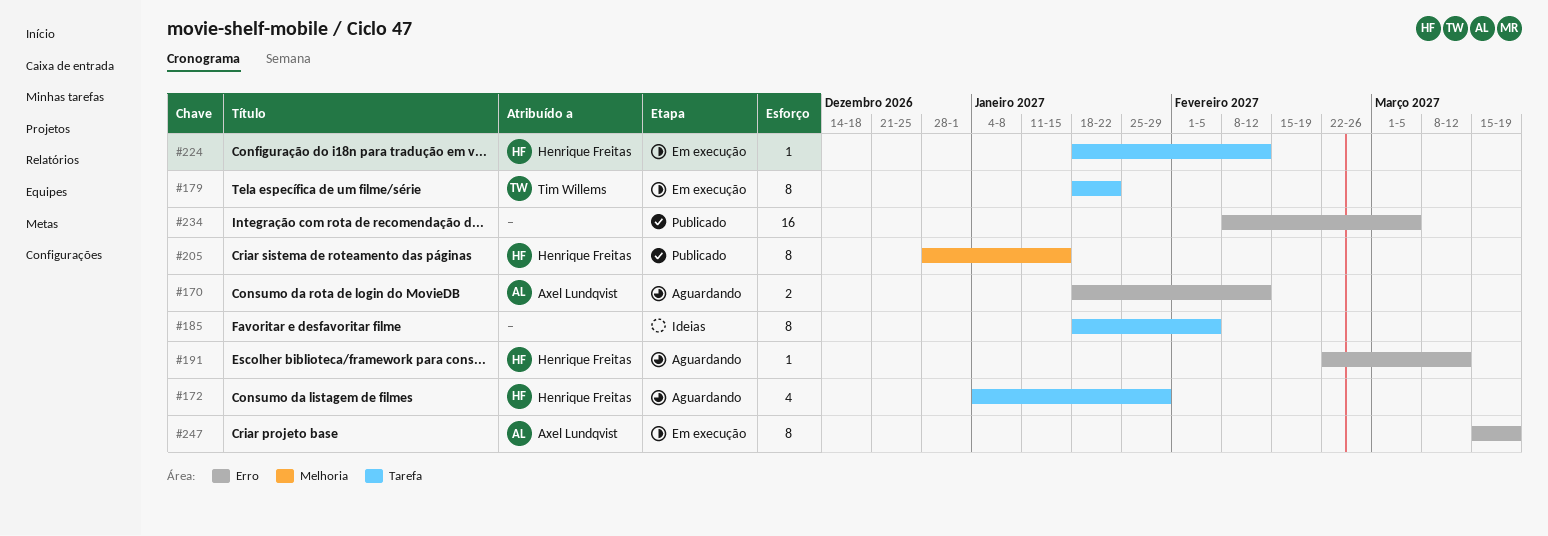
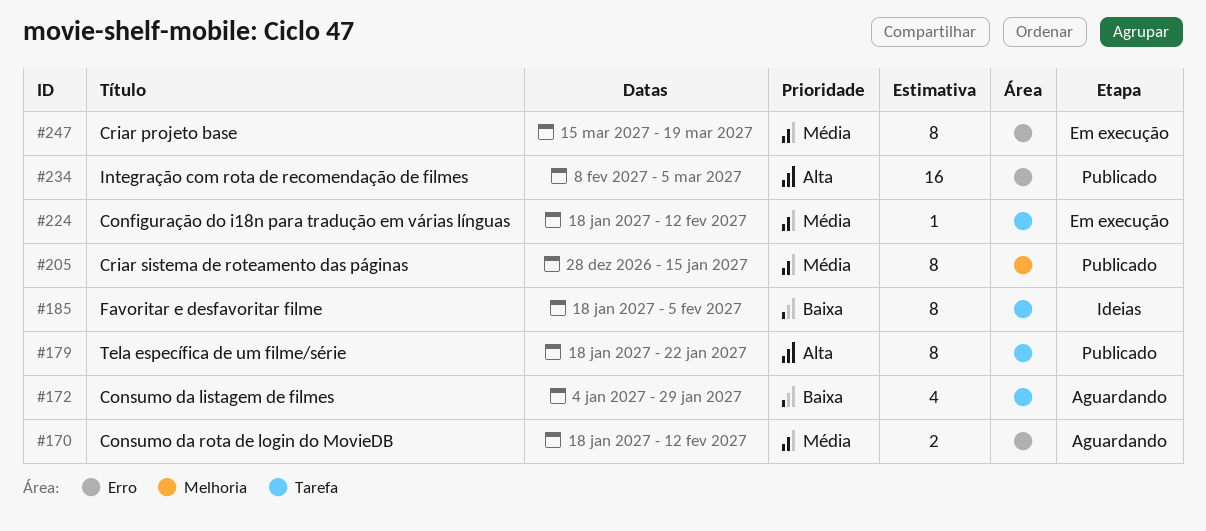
#179, status: Em execução -> Publicado
#191: present -> none

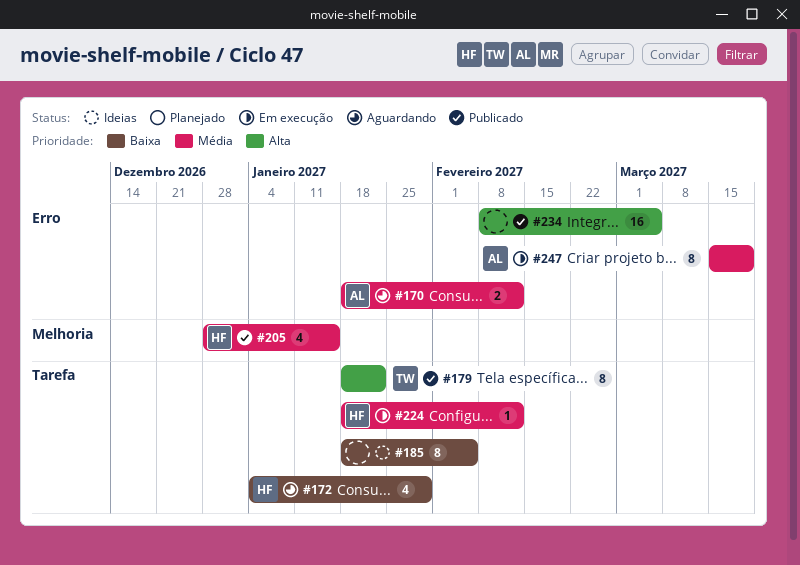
#205, estimate: 8 -> 4

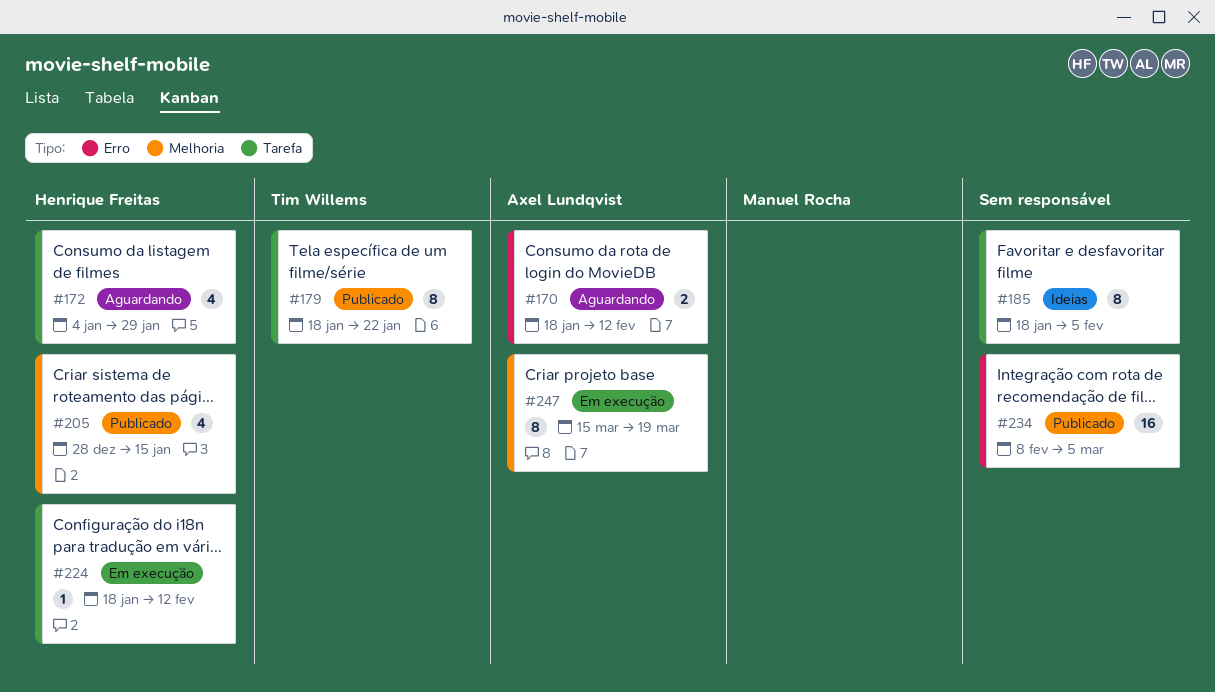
#247, label: Erro -> Melhoria

